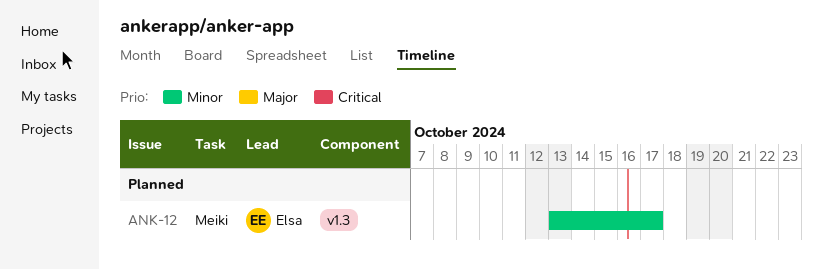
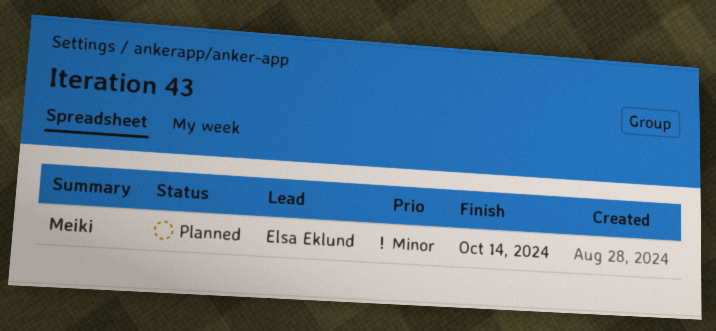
Meiki, due: Oct 17 -> Oct 14

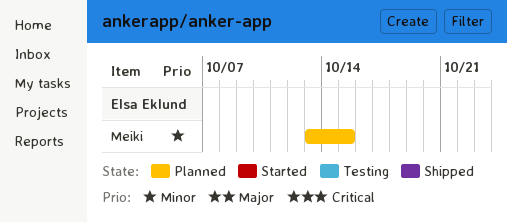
Meiki, due: Oct 14 -> Oct 15

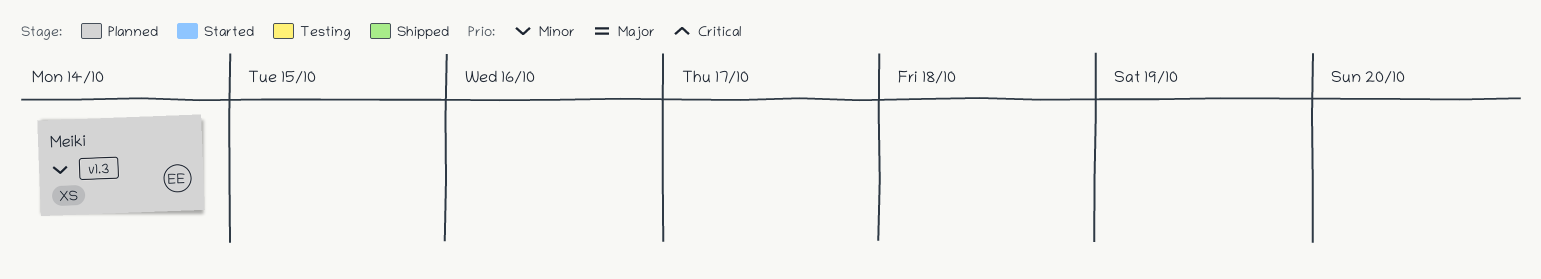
Meiki, due: Oct 15 -> Oct 14

